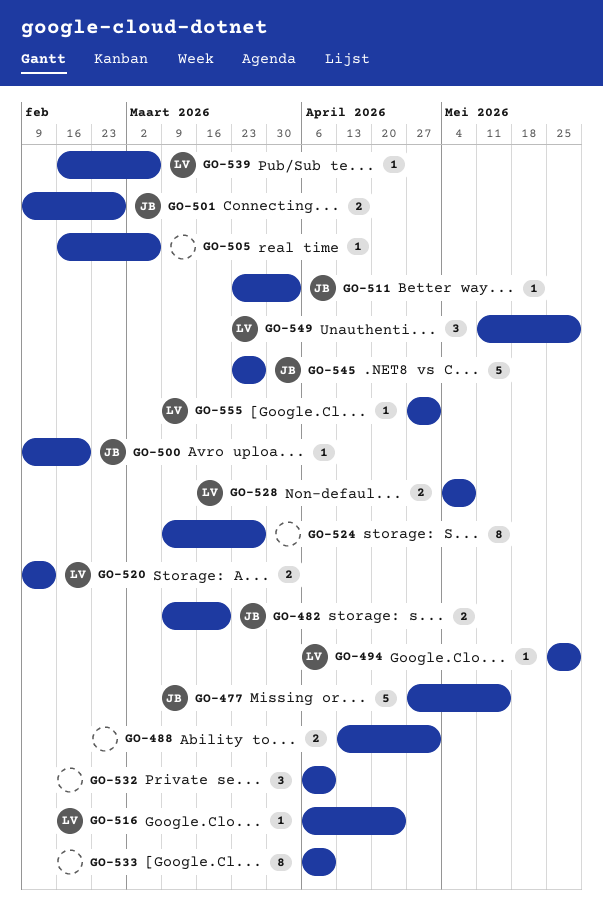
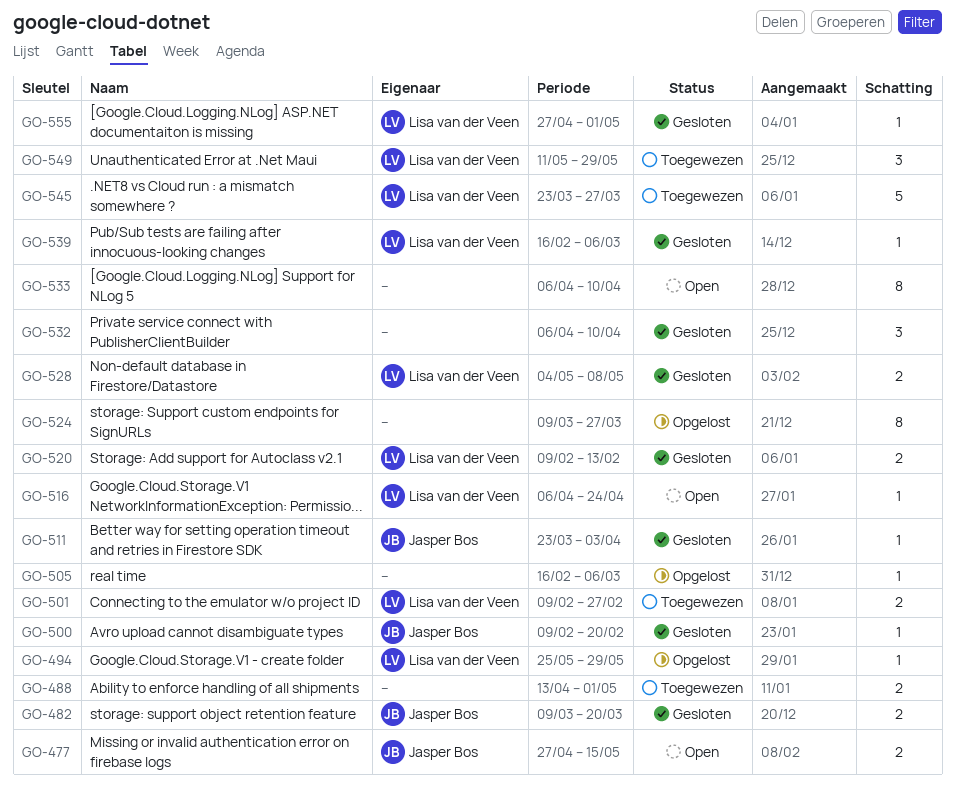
GO-477, estimate: 5 -> 2
GO-501, owner: Jasper Bos -> Lisa van der Veen
GO-545, owner: Jasper Bos -> Lisa van der Veen

